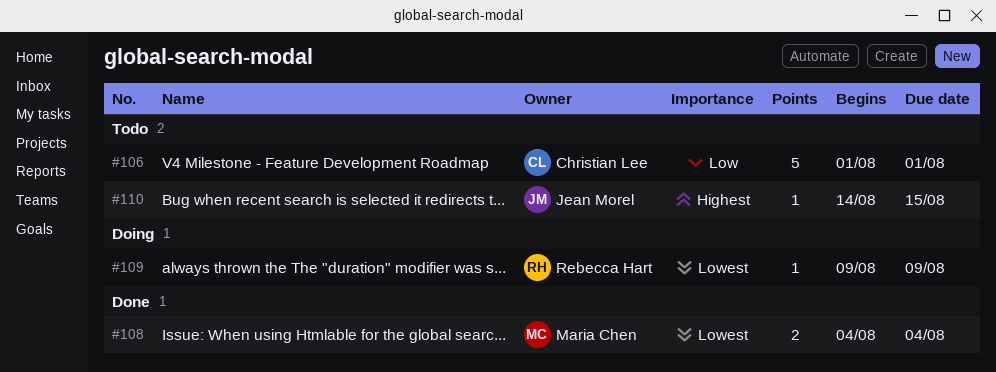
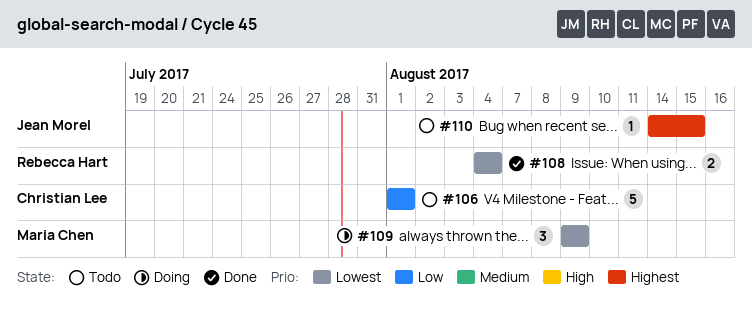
#108, owner: Maria Chen -> Rebecca Hart
#109, owner: Rebecca Hart -> Maria Chen
#109, estimate: 1 -> 3

